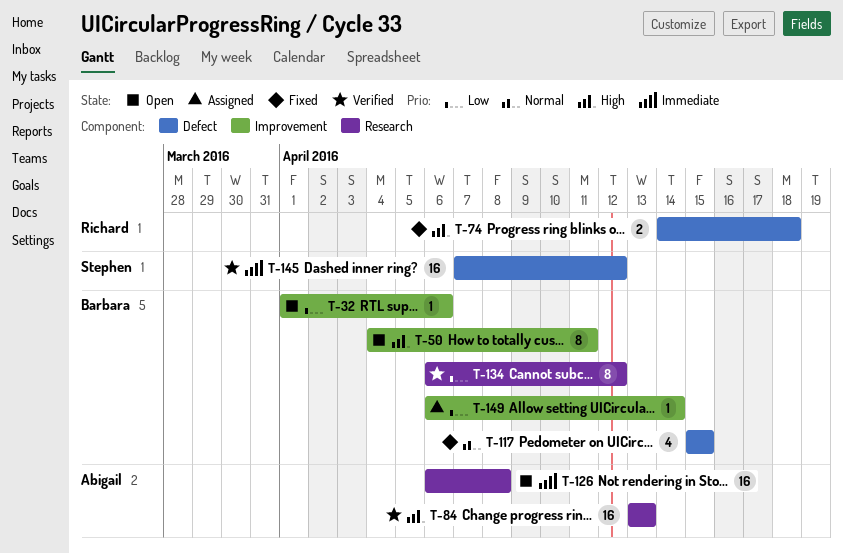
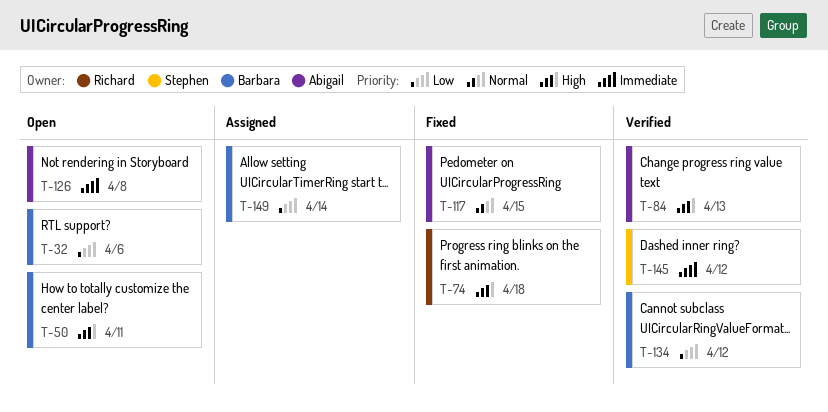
T-117, owner: Barbara -> Abigail

